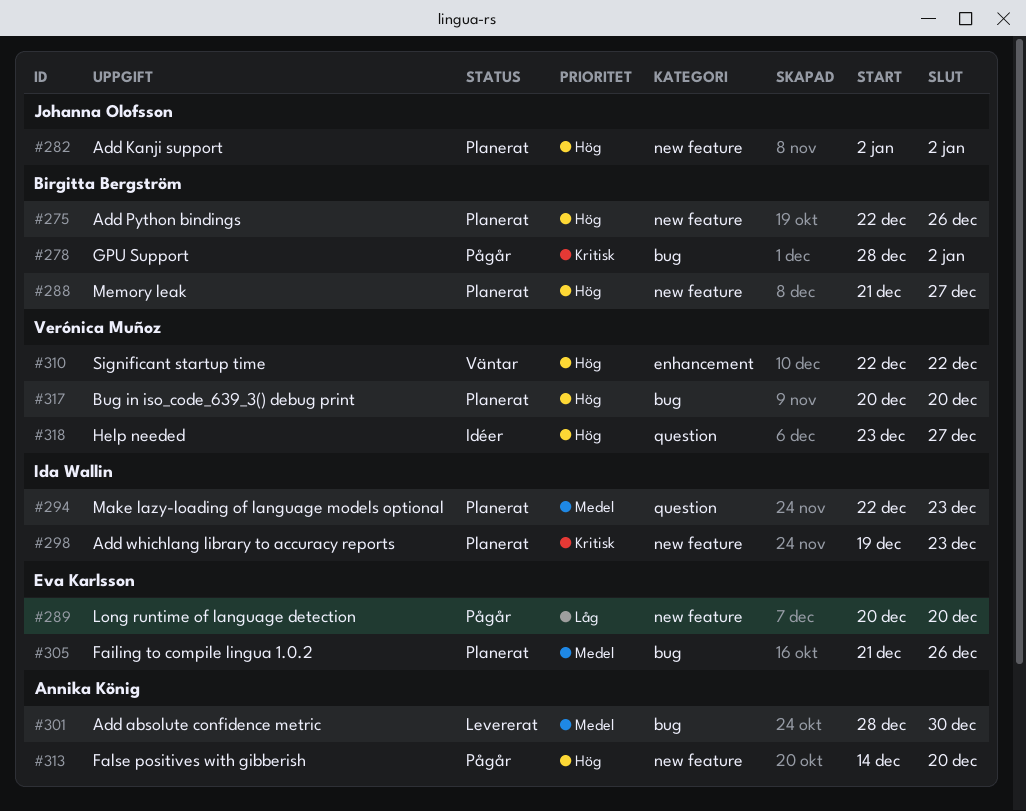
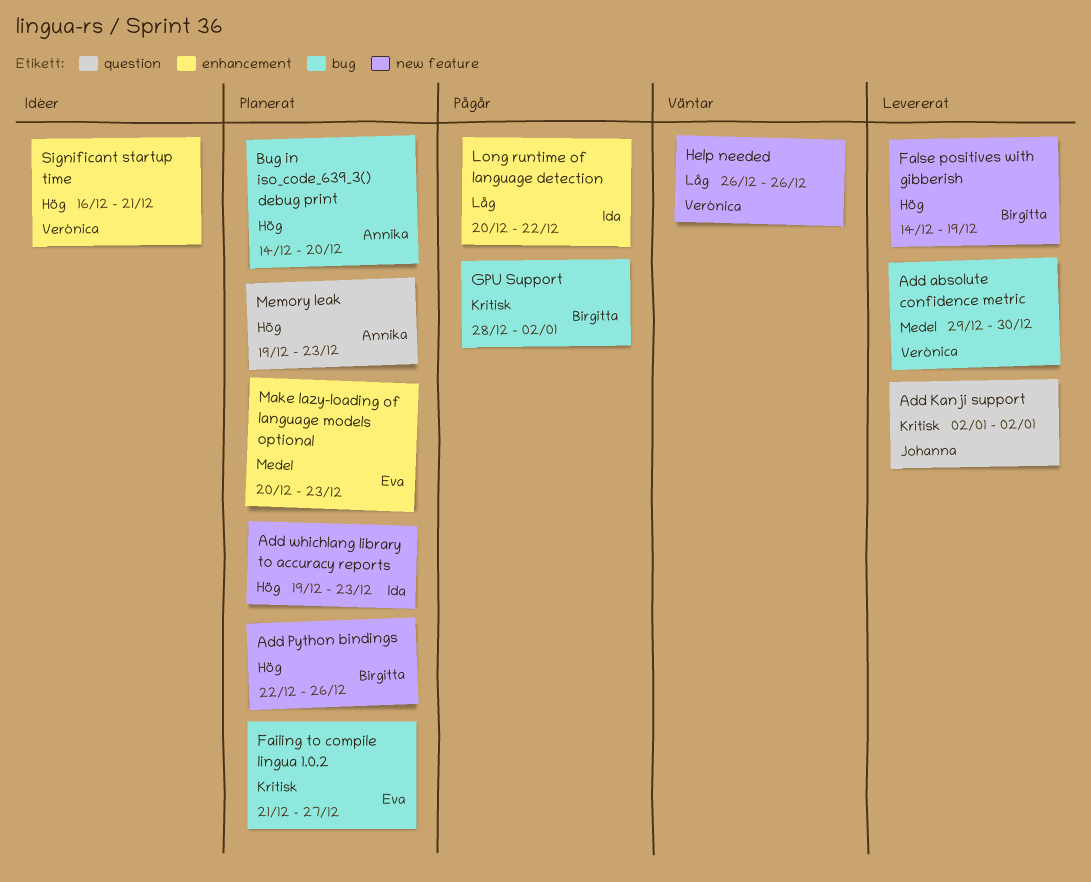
Add absolute confidence metric, owner: Annika König -> Verónica Muñoz
Add absolute confidence metric, start: Dec 28 -> Dec 29
Add Kanji support, status: Planerat -> Levererat
Add Kanji support, priority: Hög -> Kritisk
Add Kanji support, label: new feature -> question
Add whichlang library to accuracy reports, priority: Kritisk -> Hög
Bug in iso_code_639_3() debug print, owner: Verónica Muñoz -> Annika König
Bug in iso_code_639_3() debug print, start: Dec 20 -> Dec 14
Failing to compile lingua 1.0.2, priority: Medel -> Kritisk
Failing to compile lingua 1.0.2, due: Dec 26 -> Dec 27
False positives with gibberish, status: Pågår -> Levererat
False positives with gibberish, owner: Annika König -> Birgitta Bergström
False positives with gibberish, due: Dec 20 -> Dec 19
Help needed, status: Idéer -> Väntar
Help needed, priority: Hög -> Låg
Help needed, label: question -> new feature
Help needed, start: Dec 23 -> Dec 26
Help needed, due: Dec 27 -> Dec 26
Long runtime of language detection, owner: Eva Karlsson -> Ida Wallin
Long runtime of language detection, label: new feature -> enhancement
Long runtime of language detection, due: Dec 20 -> Dec 22
Make lazy-loading of language models optional, owner: Ida Wallin -> Eva Karlsson
Make lazy-loading of language models optional, label: question -> enhancement
Make lazy-loading of language models optional, start: Dec 22 -> Dec 20
Memory leak, owner: Birgitta Bergström -> Annika König
Memory leak, label: new feature -> question
Memory leak, start: Dec 21 -> Dec 19
Memory leak, due: Dec 27 -> Dec 23
Significant startup time, status: Väntar -> Idéer
Significant startup time, start: Dec 22 -> Dec 16
Significant startup time, due: Dec 22 -> Dec 21

